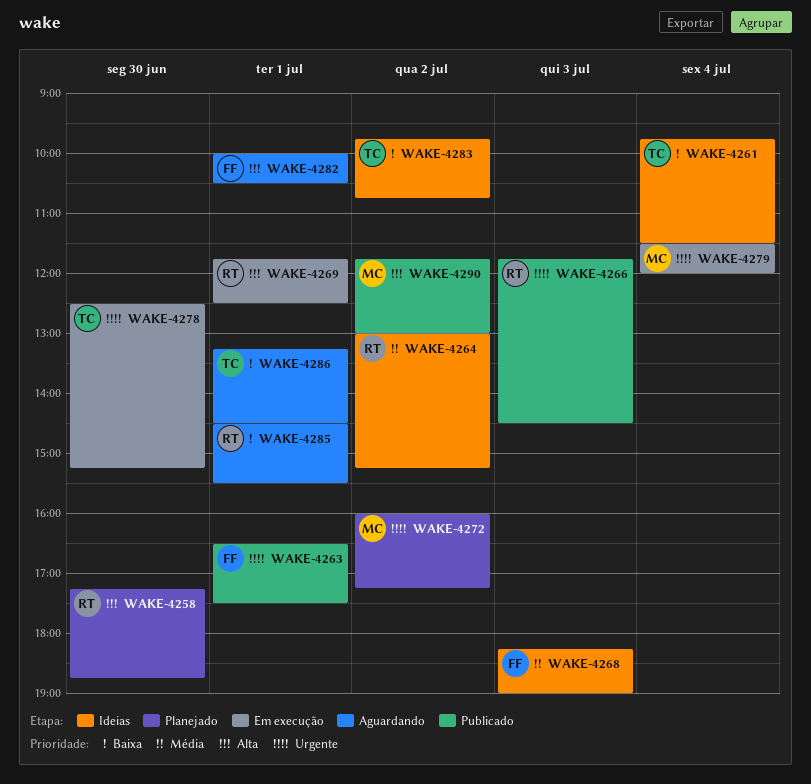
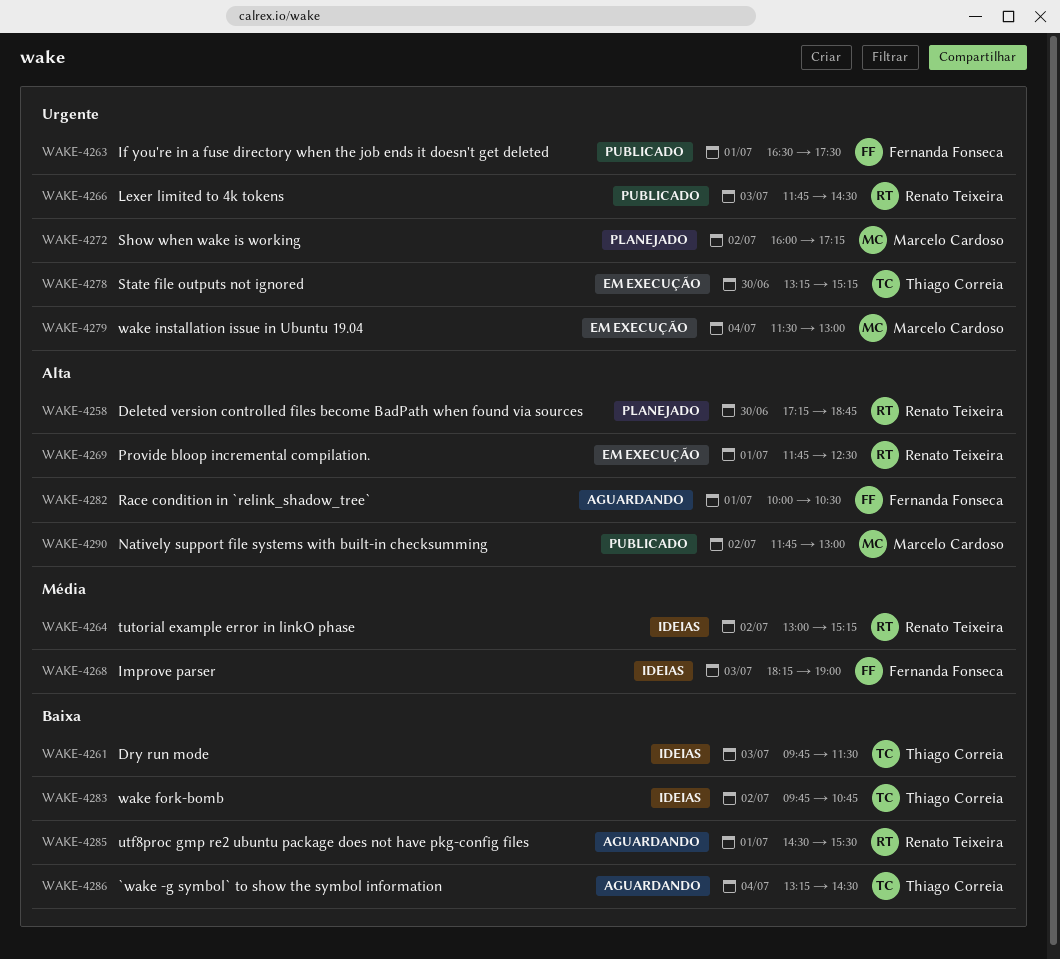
WAKE-4261, day: Jul 4 -> Jul 3
WAKE-4278, begins: 12:30 -> 13:15
WAKE-4279, ends: 12:00 -> 13:00
WAKE-4286, day: Jul 1 -> Jul 4

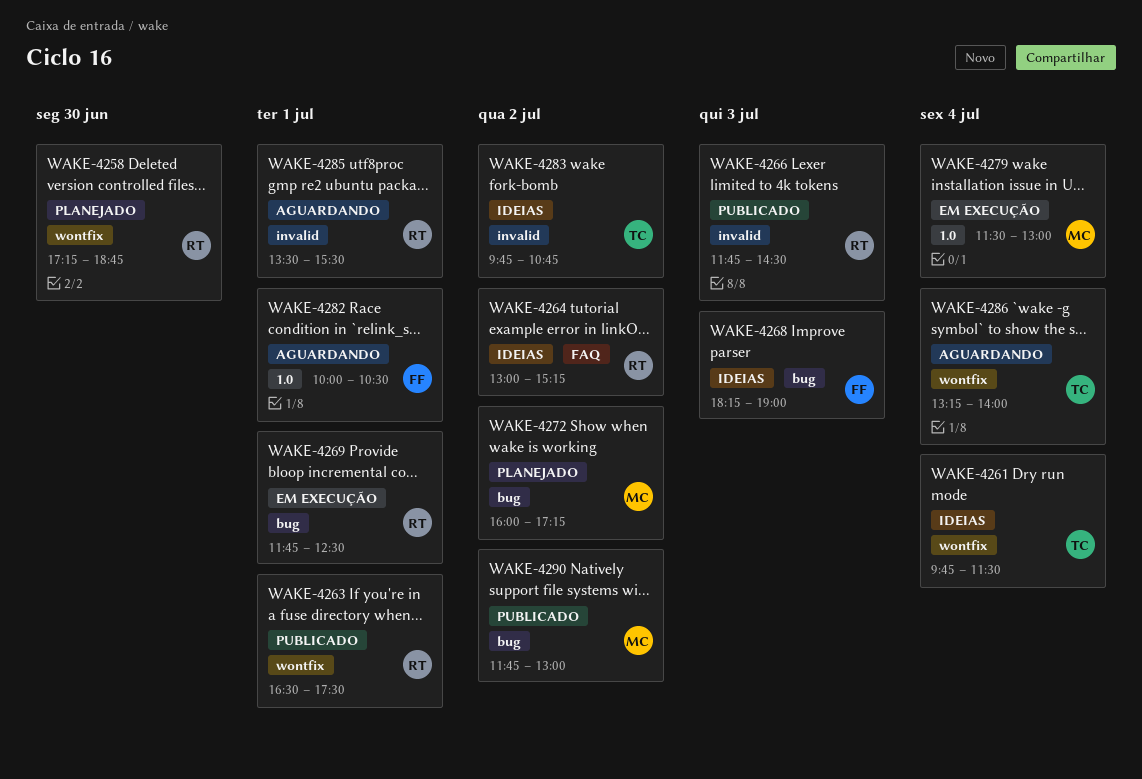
WAKE-4261, day: Jul 3 -> Jul 4
WAKE-4263, owner: Fernanda Fonseca -> Renato Teixeira
WAKE-4278: present -> none
WAKE-4285, begins: 14:30 -> 13:30
WAKE-4286, ends: 14:30 -> 14:00

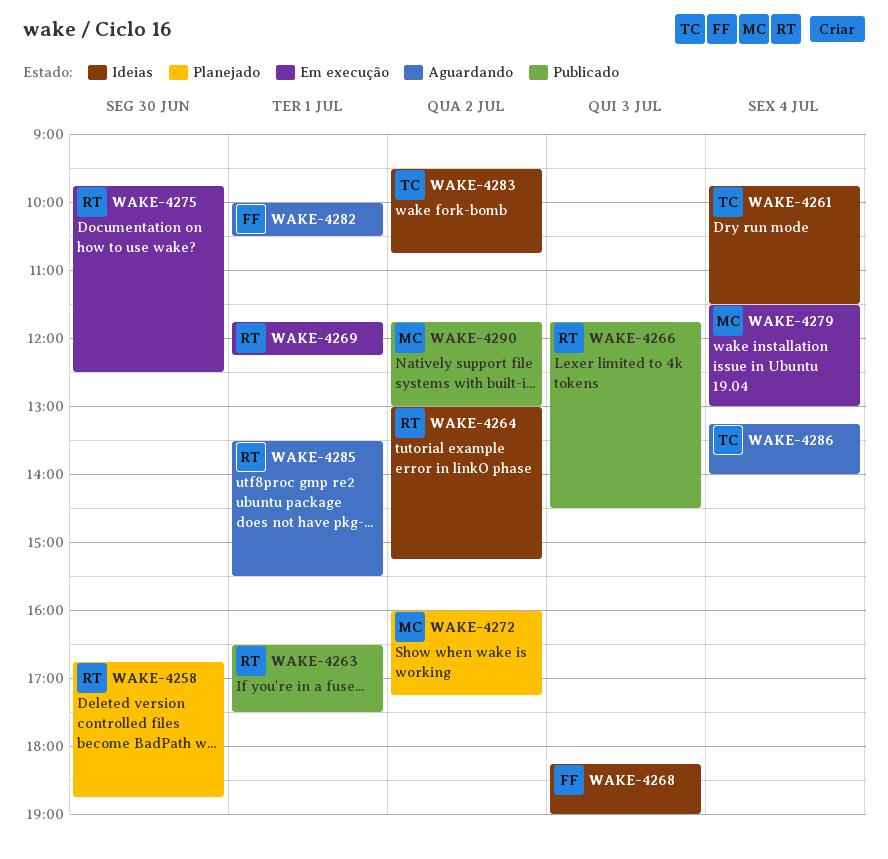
WAKE-4258, begins: 17:15 -> 16:45
WAKE-4269, ends: 12:30 -> 12:15
WAKE-4275: none -> present
WAKE-4283, begins: 09:45 -> 09:30

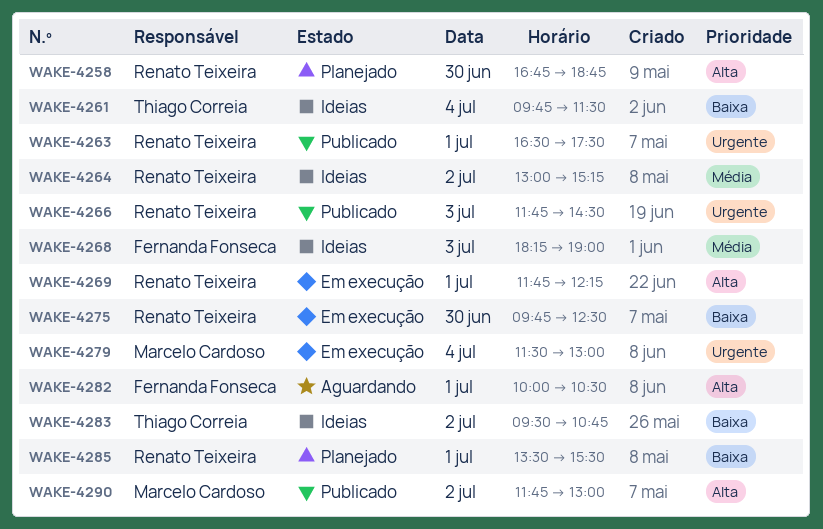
WAKE-4272: present -> none
WAKE-4285, status: Aguardando -> Planejado
WAKE-4286: present -> none

